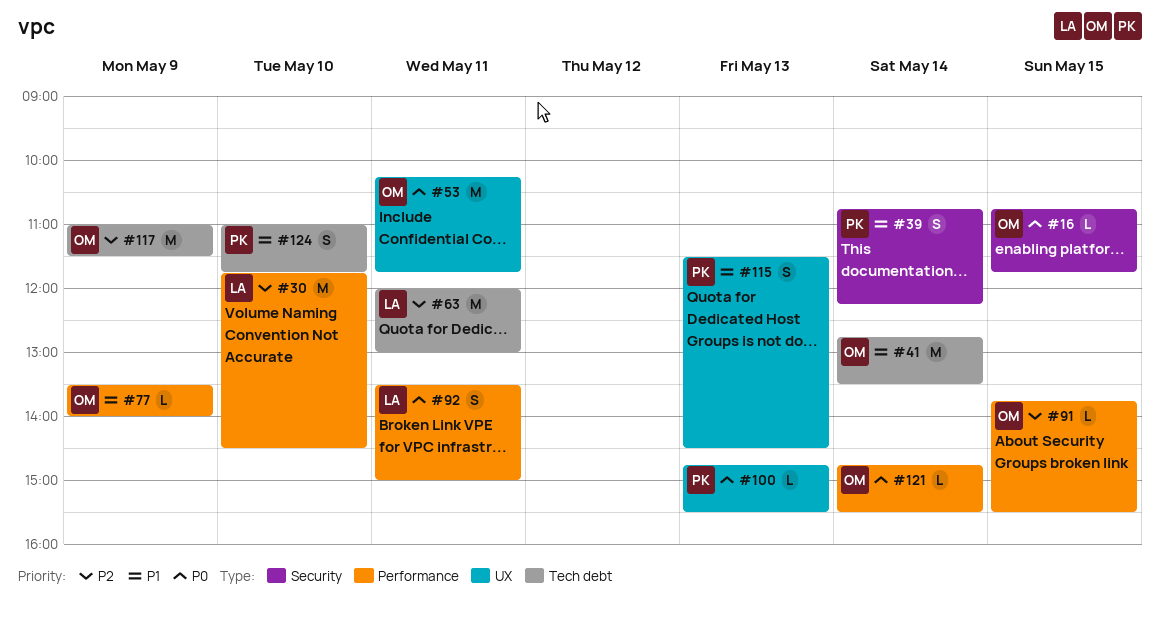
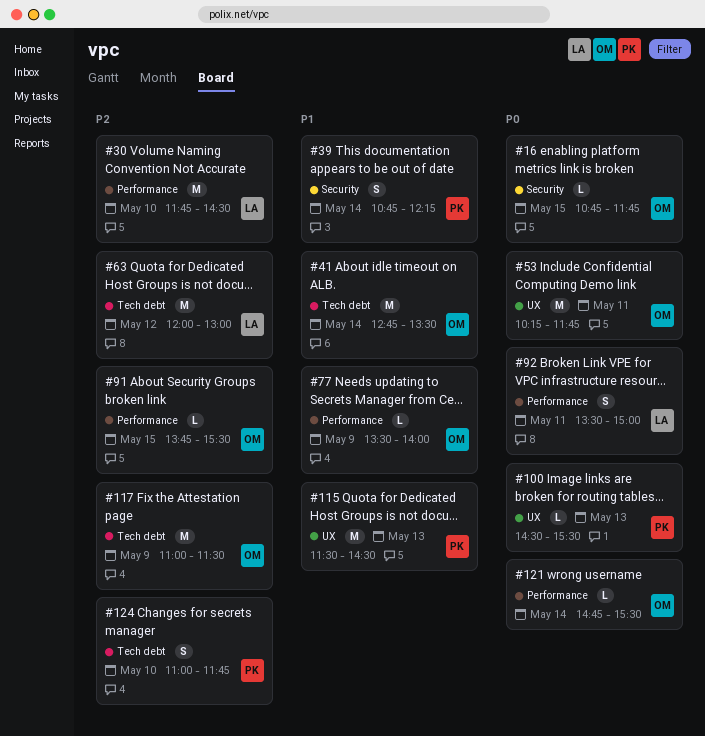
#63, day: May 11 -> May 12
#100, begins: 14:45 -> 14:30
#115, estimate: S -> M
#124, priority: P1 -> P2

